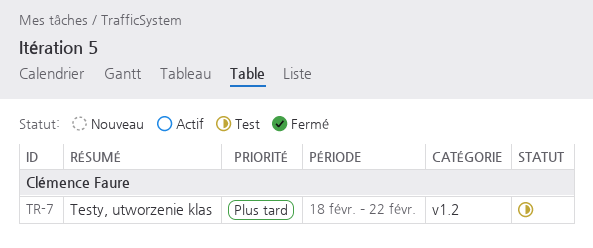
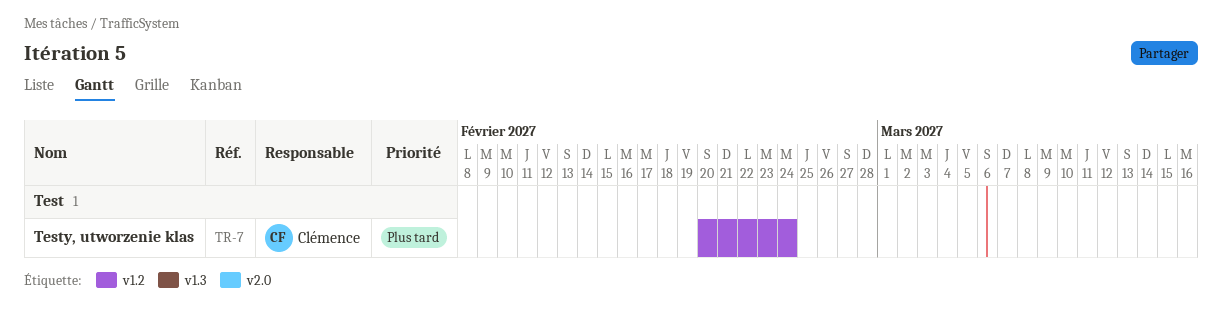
TR-7, start: Feb 18 -> Feb 20
TR-7, due: Feb 22 -> Feb 24

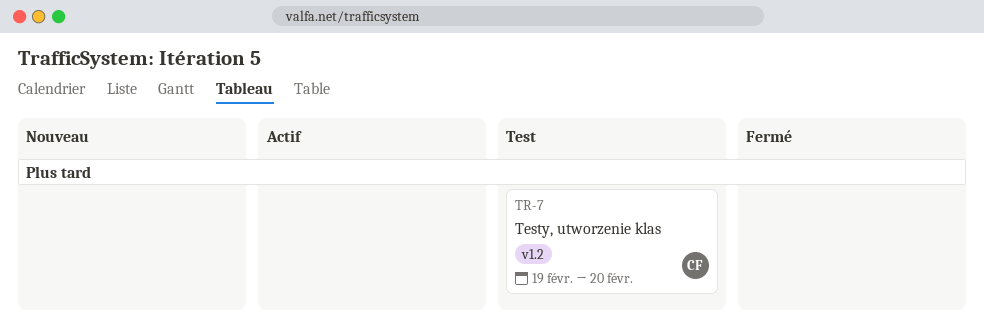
TR-7, start: Feb 20 -> Feb 19
TR-7, due: Feb 24 -> Feb 20

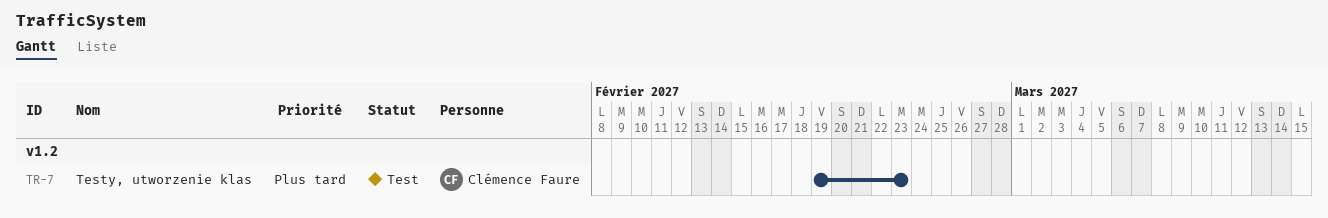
TR-7, due: Feb 20 -> Feb 23

